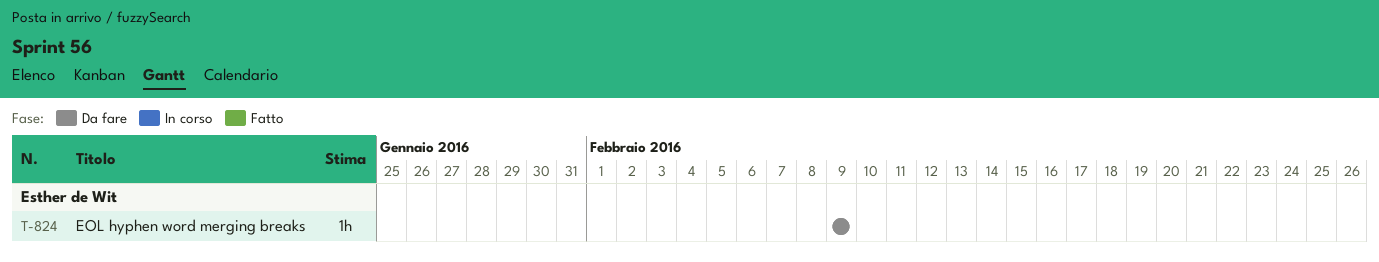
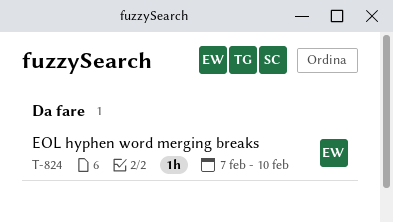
T-824, start: Feb 9 -> Feb 7
T-824, due: Feb 9 -> Feb 10

